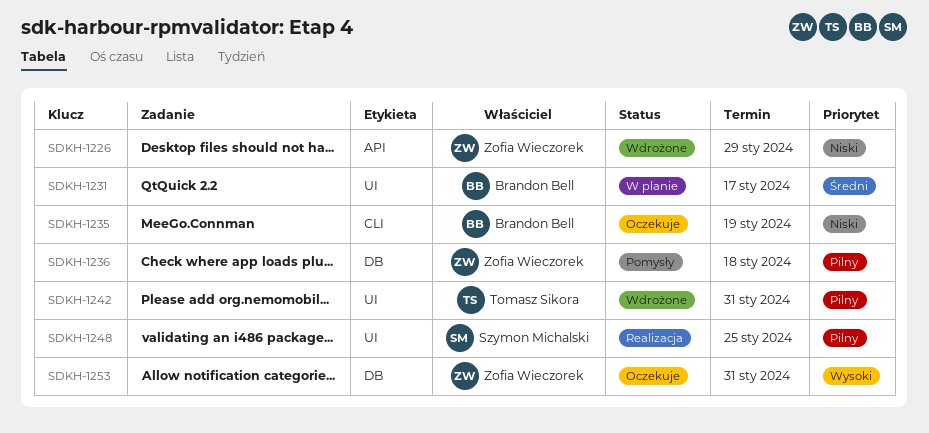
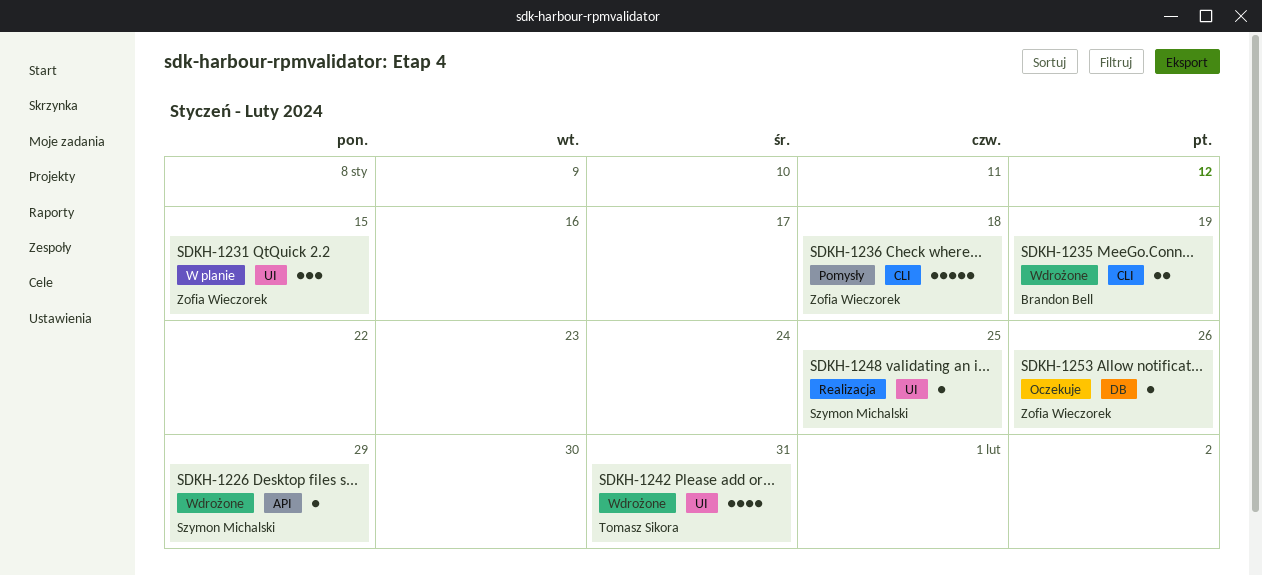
SDKH-1226, owner: Zofia Wieczorek -> Szymon Michalski
SDKH-1231, owner: Brandon Bell -> Zofia Wieczorek
SDKH-1231, due: Jan 17 -> Jan 15
SDKH-1235, status: Oczekuje -> Wdrożone
SDKH-1236, label: DB -> CLI
SDKH-1253, due: Jan 31 -> Jan 26

